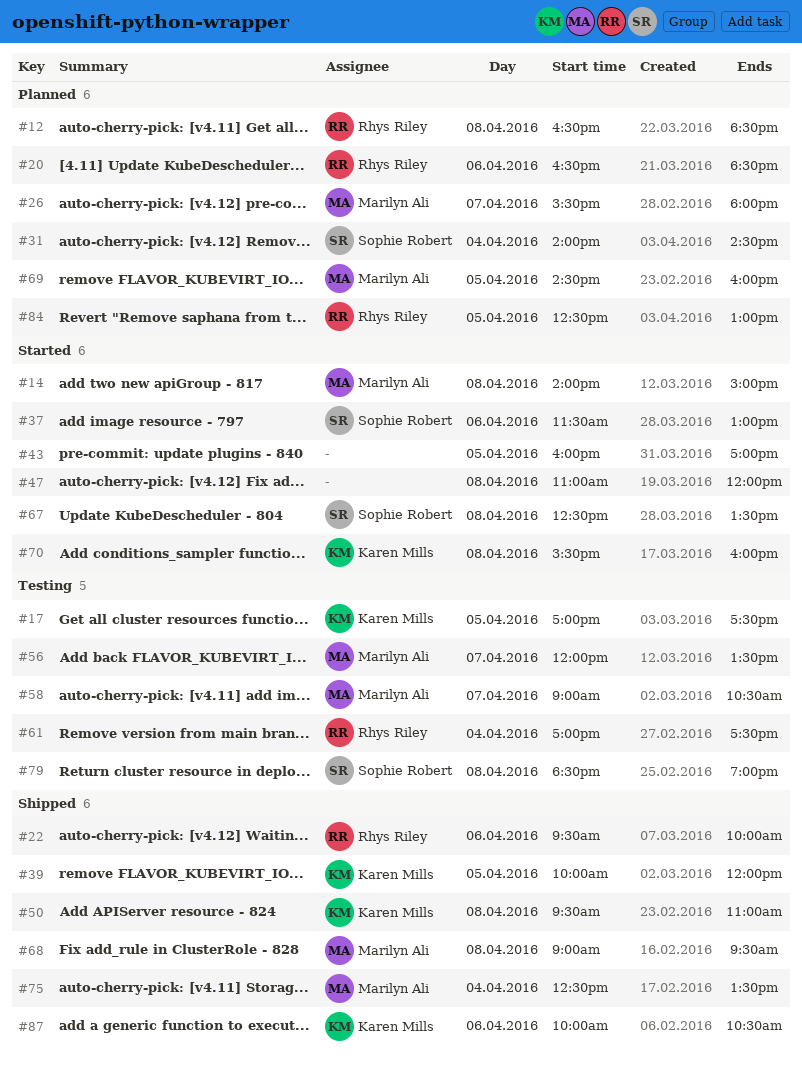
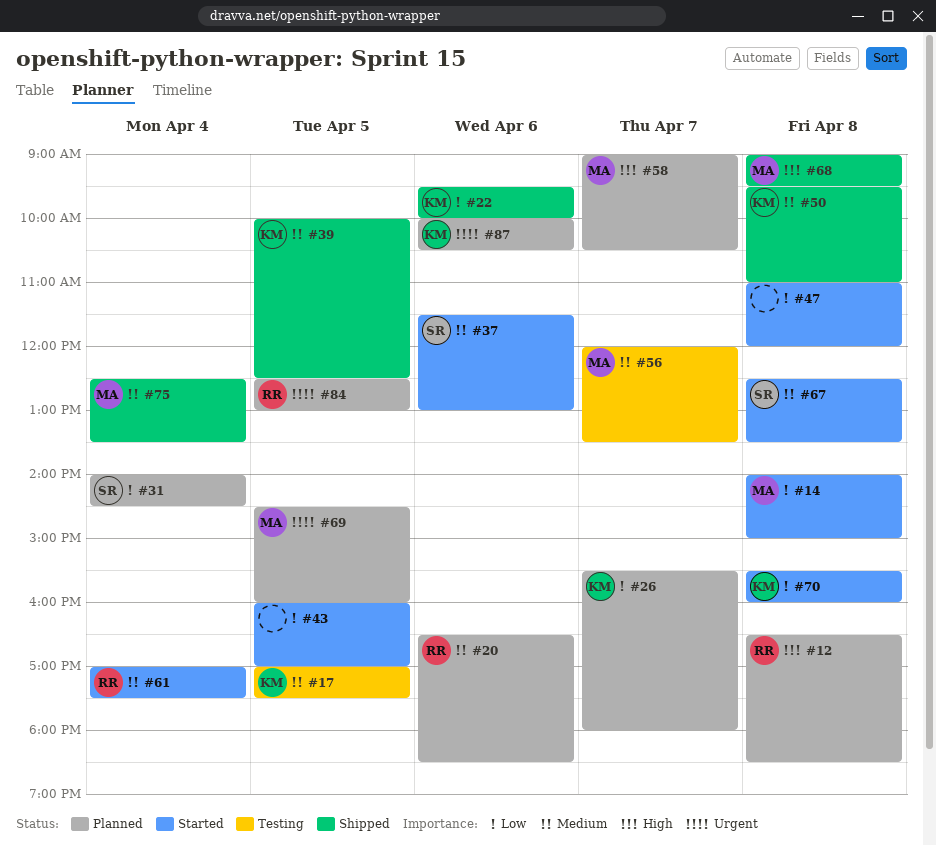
#22, owner: Rhys Riley -> Karen Mills
#26, owner: Marilyn Ali -> Karen Mills
#39, ends: 12:00 -> 12:30
#58, status: Testing -> Planned
#61, status: Testing -> Started
#79: present -> none
#87, status: Shipped -> Planned

